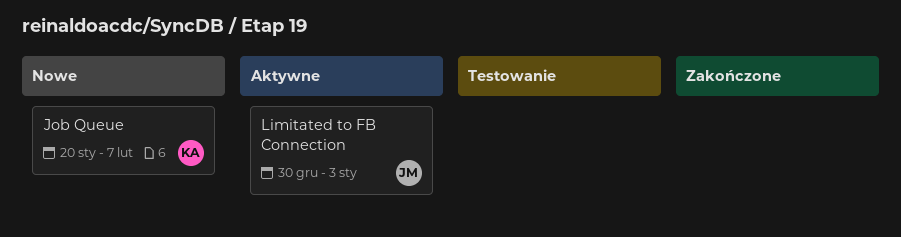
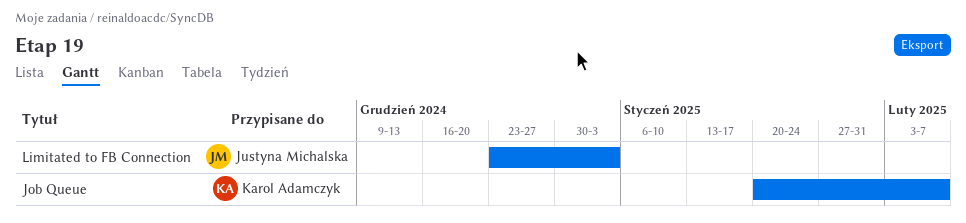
Limitated to FB Connection, start: Dec 30 -> Dec 23

